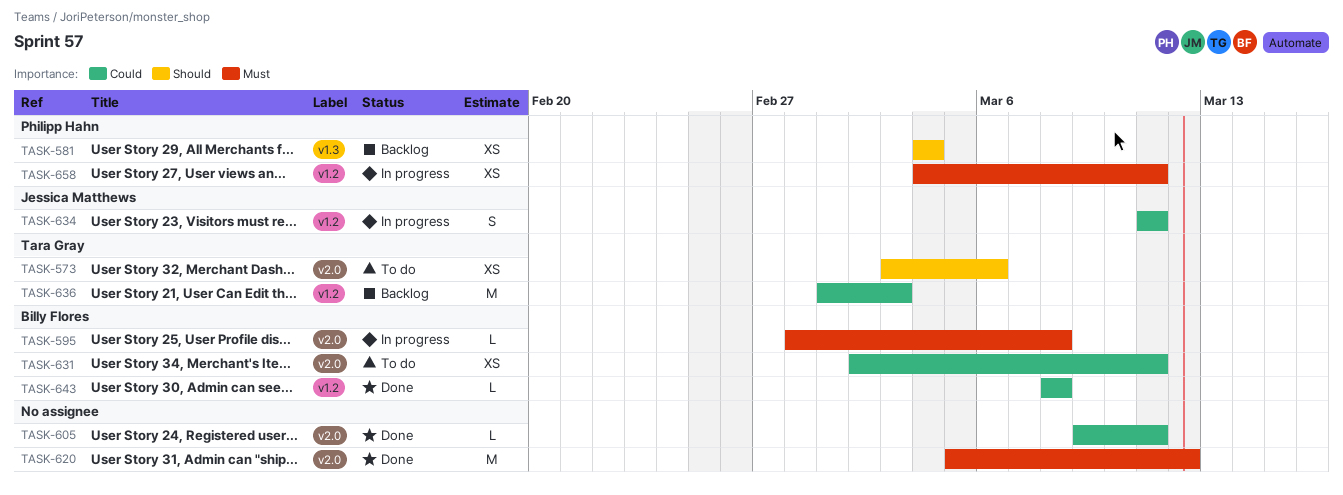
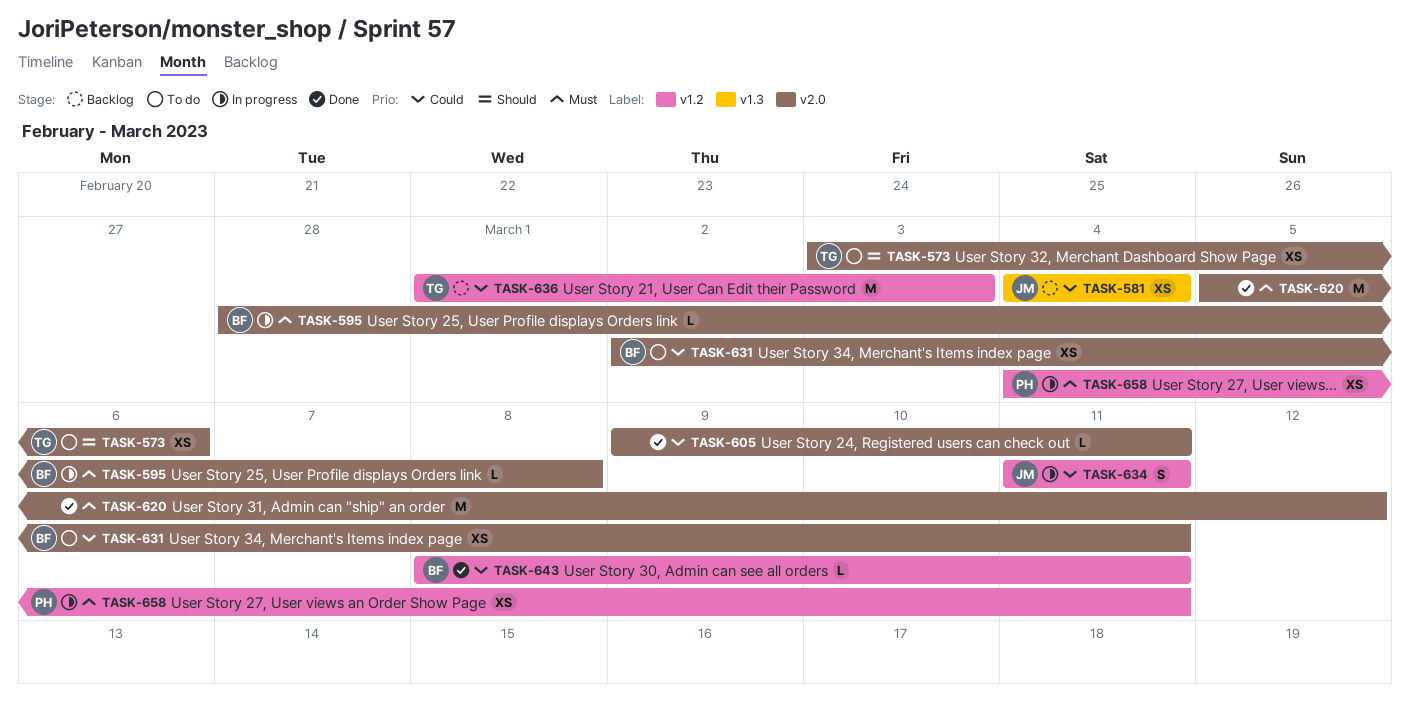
TASK-581, owner: Philipp Hahn -> Jessica Matthews
TASK-581, priority: Should -> Could
TASK-643, due: Mar 8 -> Mar 11

